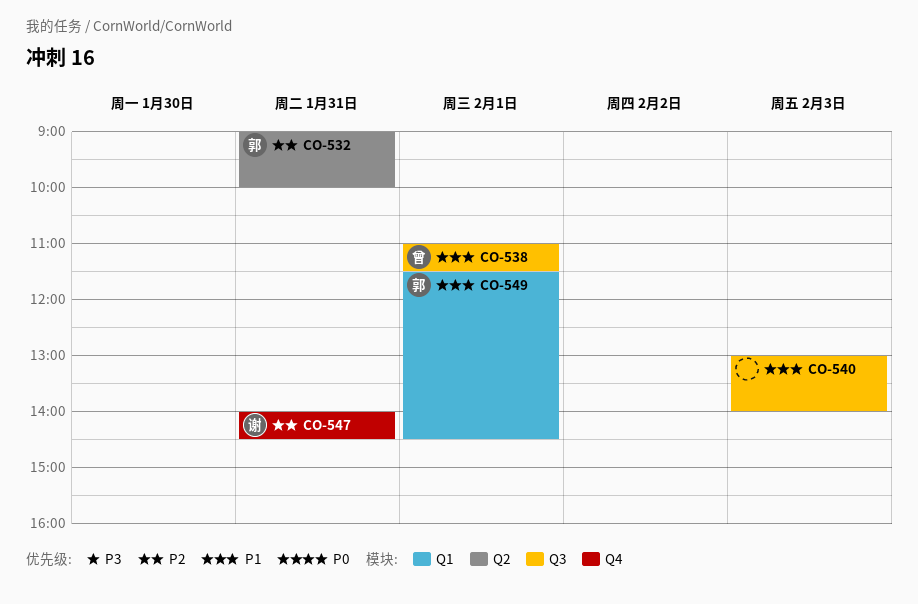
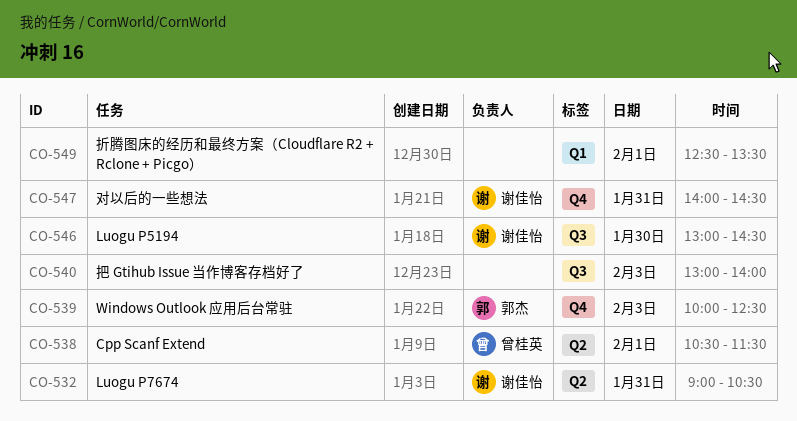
CO-532, owner: 郭杰 -> 谢佳怡
CO-532, ends: 10:00 -> 10:30
CO-538, label: Q3 -> Q2
CO-538, begins: 11:00 -> 10:30
CO-539: none -> present
CO-546: none -> present
CO-549, owner: 郭杰 -> none
CO-549, begins: 11:30 -> 12:30
CO-549, ends: 14:30 -> 13:30

